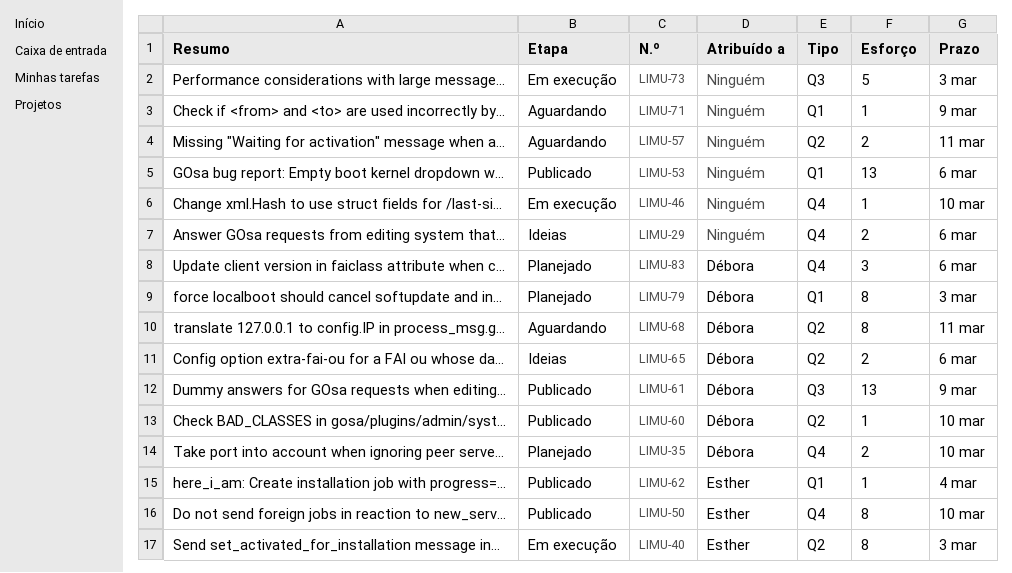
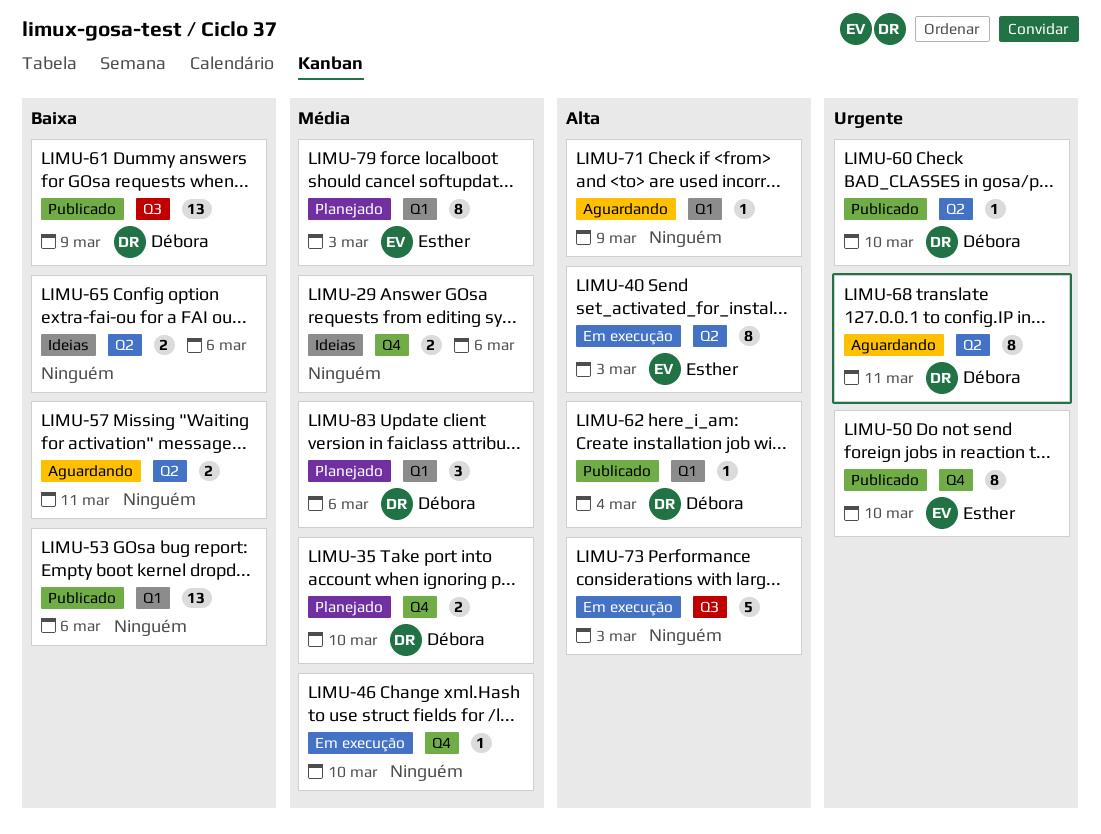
LIMU-62, owner: Esther -> Débora
LIMU-65, owner: Débora -> none
LIMU-79, owner: Débora -> Esther
LIMU-83, label: Q4 -> Q1

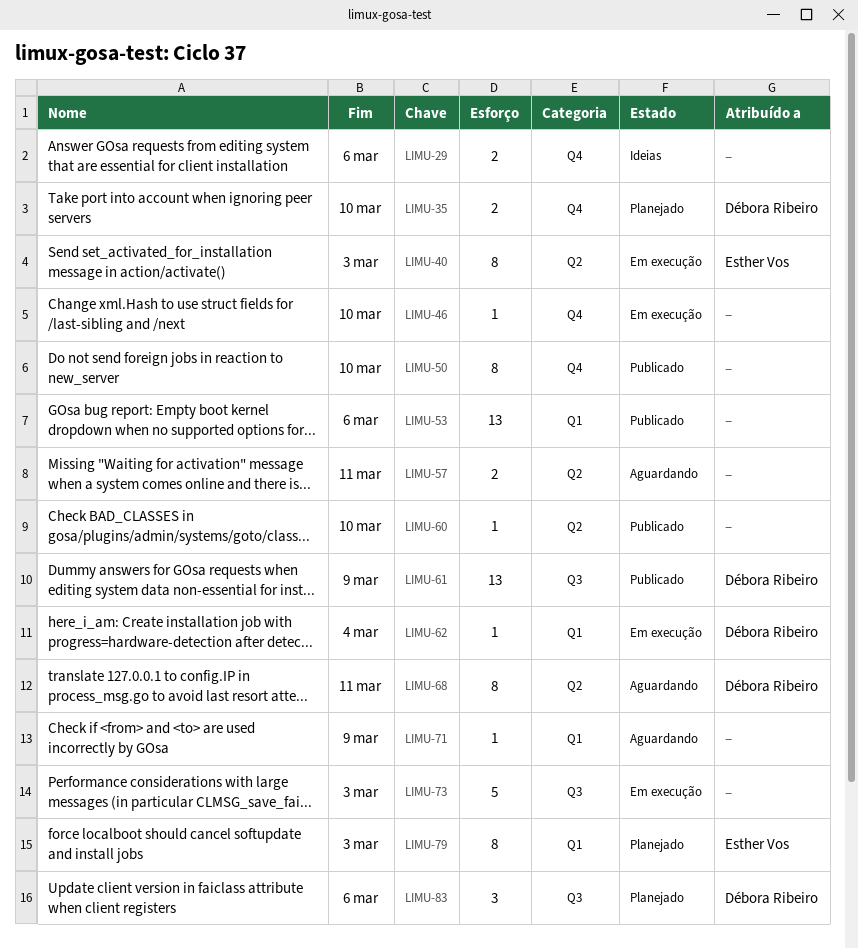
LIMU-50, owner: Esther Vos -> none
LIMU-60, owner: Débora Ribeiro -> none
LIMU-62, status: Publicado -> Em execução
LIMU-65: present -> none
LIMU-83, label: Q1 -> Q3

